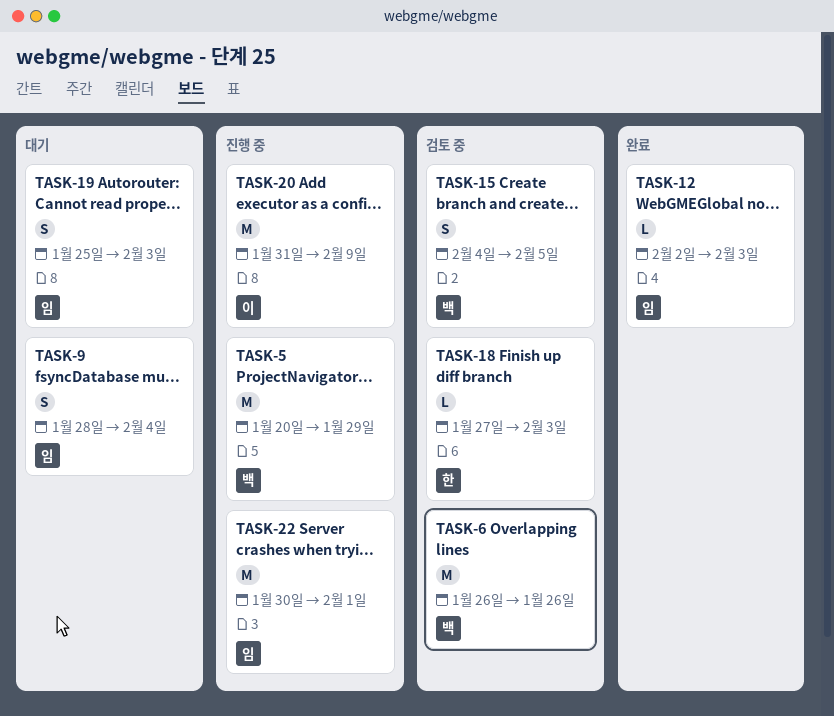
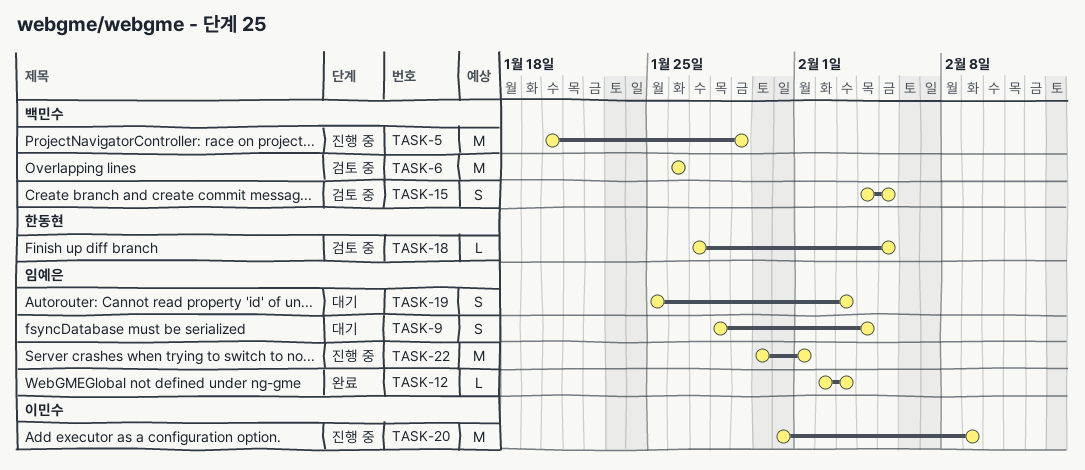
TASK-18, due: Feb 3 -> Feb 5

